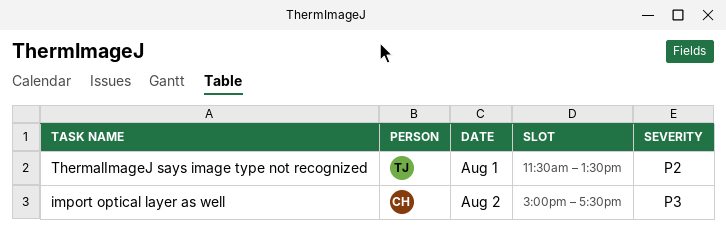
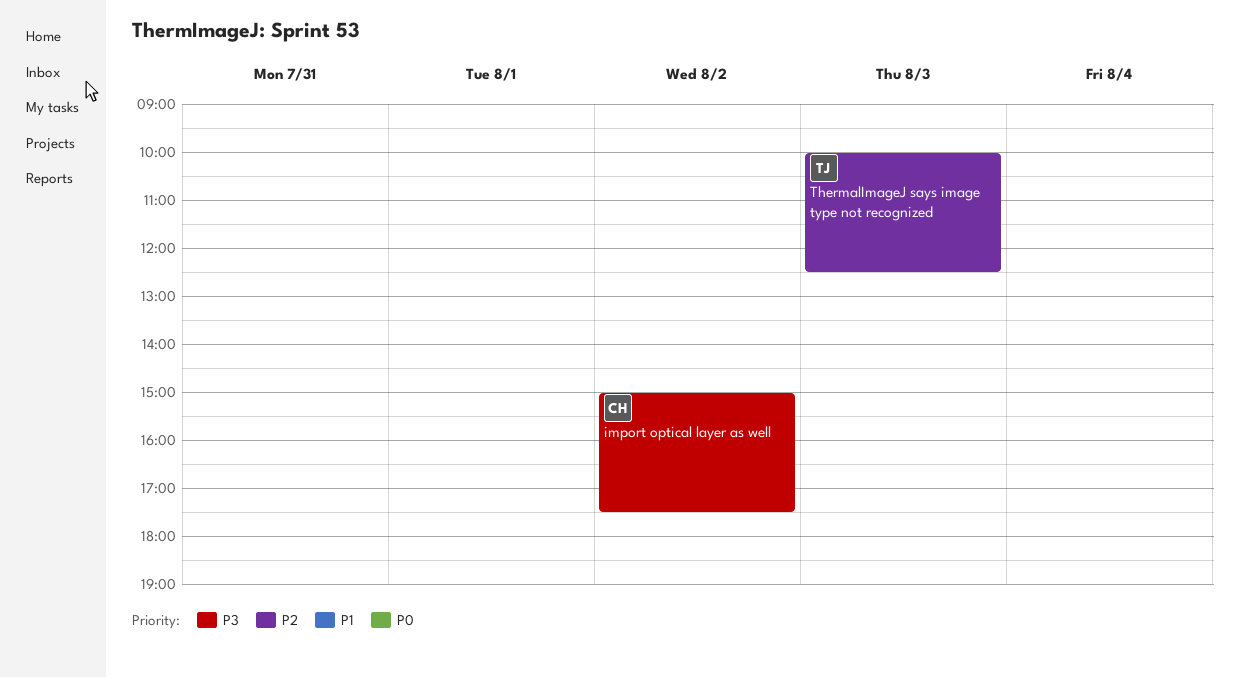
ThermalImageJ says image type not recognized, day: Aug 1 -> Aug 3
ThermalImageJ says image type not recognized, begins: 11:30 -> 10:00
ThermalImageJ says image type not recognized, ends: 13:30 -> 12:30

